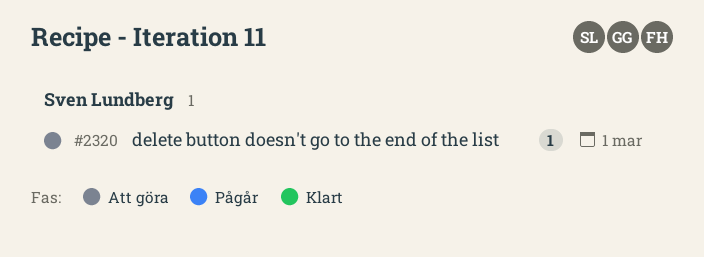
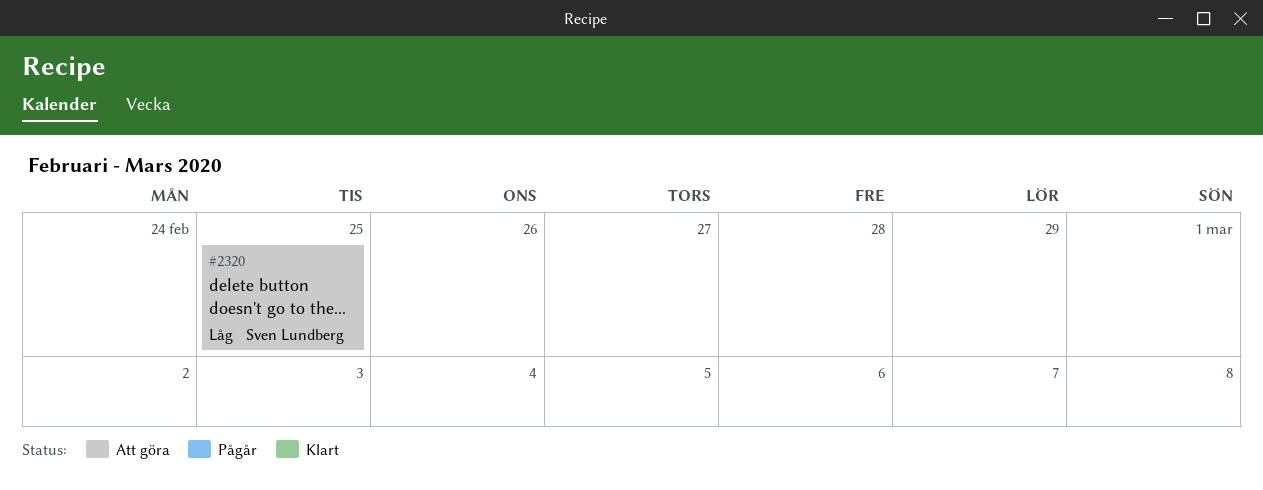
#2320, due: Mar 1 -> Feb 25

